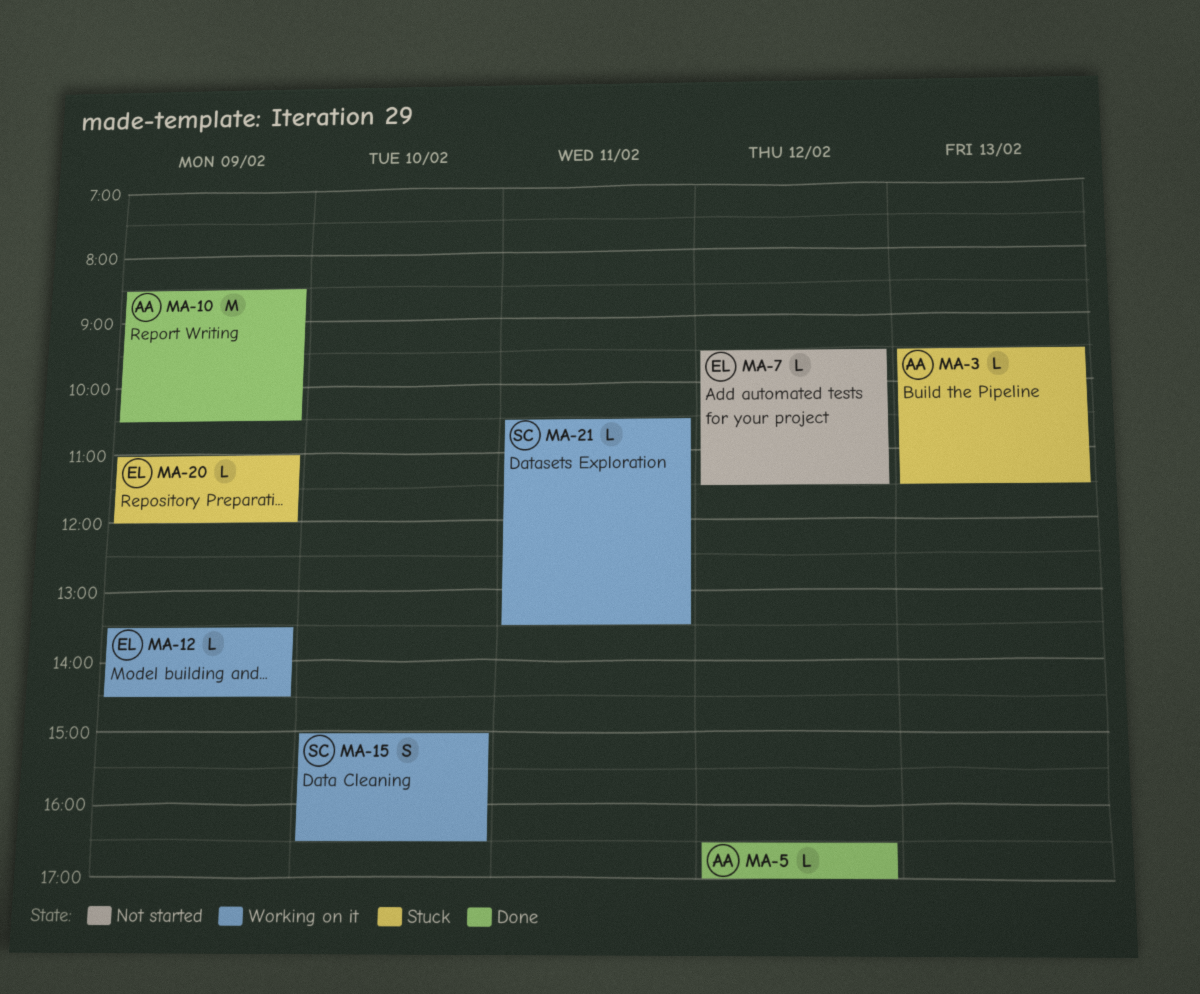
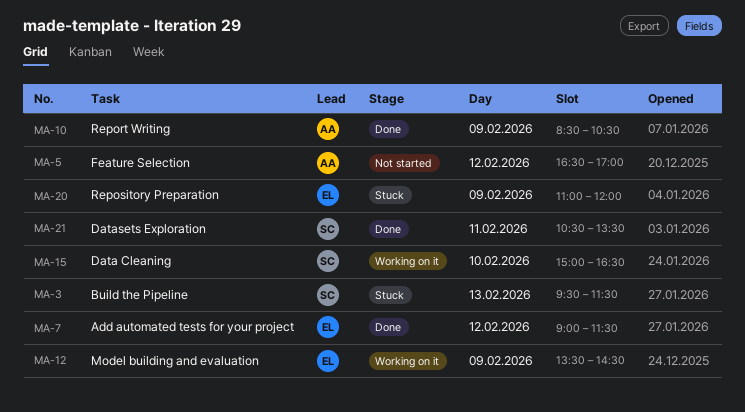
MA-3, owner: AA -> SC
MA-5, status: Done -> Not started
MA-7, status: Not started -> Done
MA-7, begins: 09:30 -> 09:00
MA-21, status: Working on it -> Done

